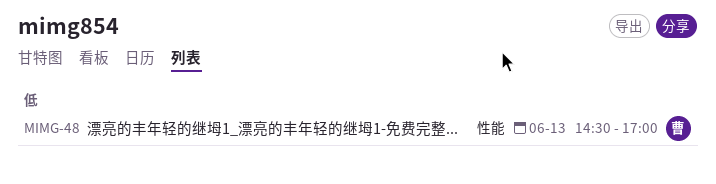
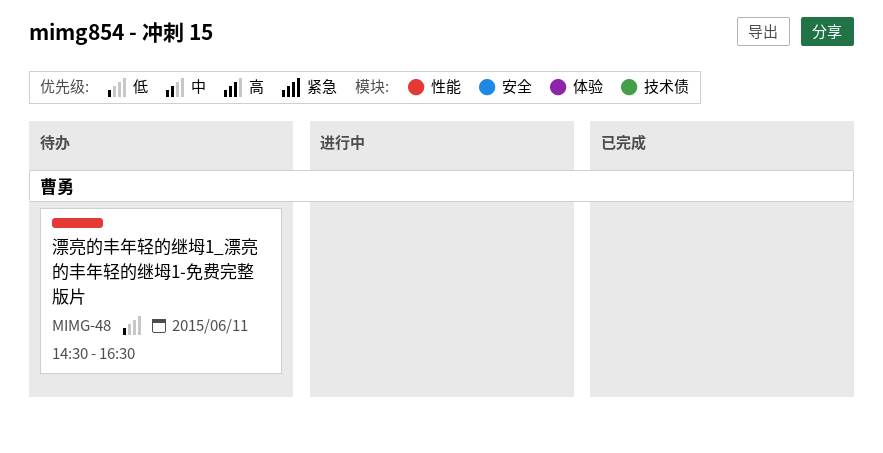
MIMG-48, day: Jun 13 -> Jun 11
MIMG-48, ends: 17:00 -> 16:30

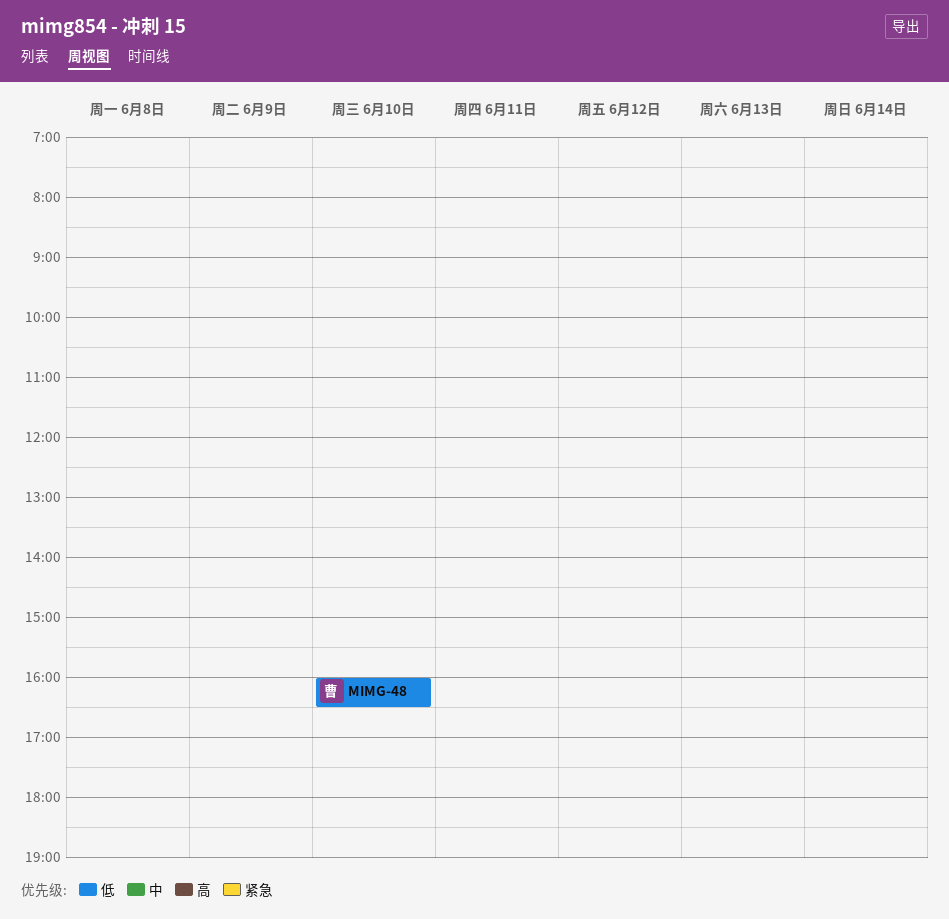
MIMG-48, day: Jun 11 -> Jun 10
MIMG-48, begins: 14:30 -> 16:00

